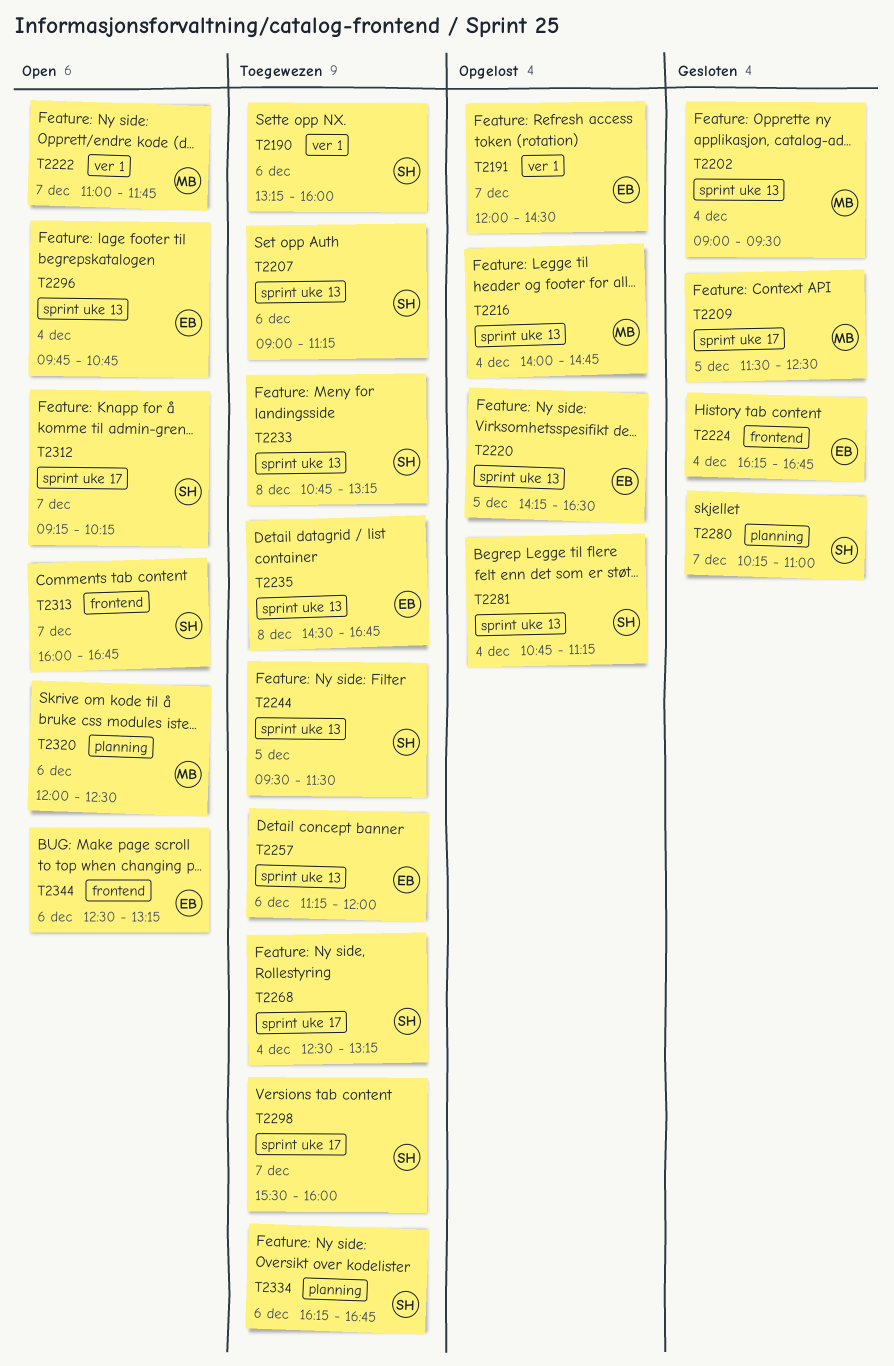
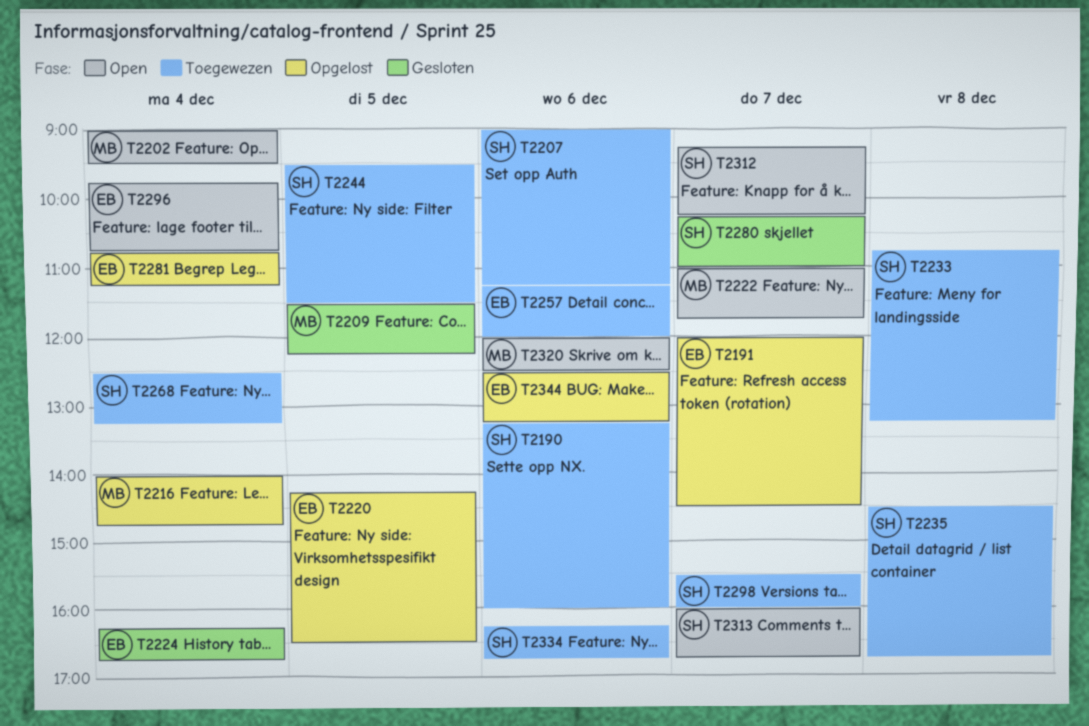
T2202, status: Gesloten -> Open
T2209, ends: 12:30 -> 12:15
T2235, owner: EB -> SH
T2281, owner: SH -> EB
T2344, status: Open -> Opgelost

